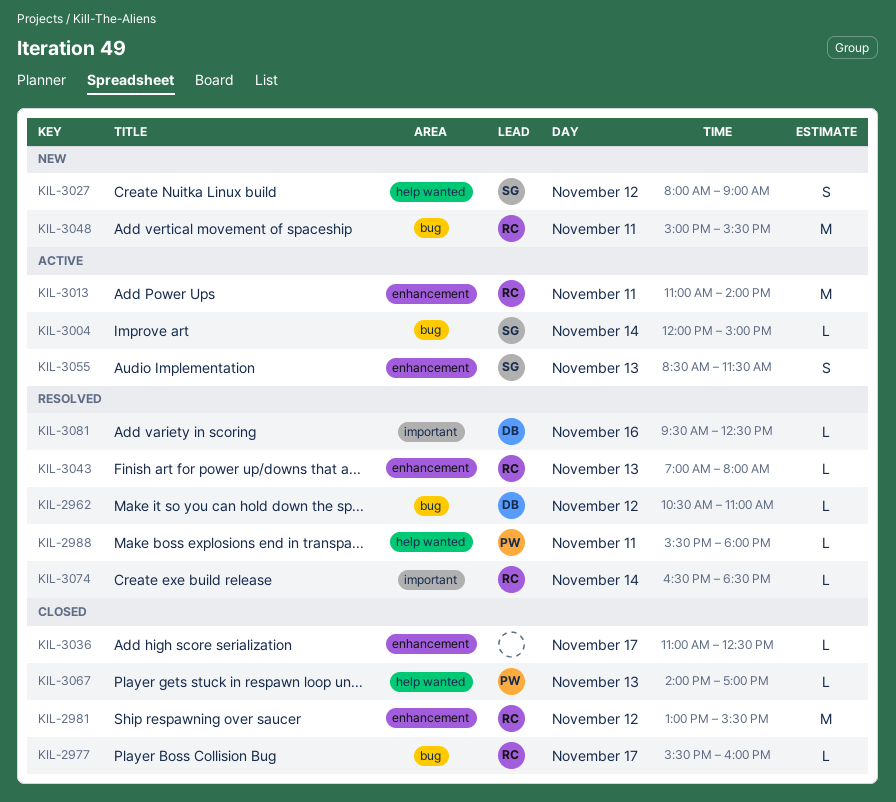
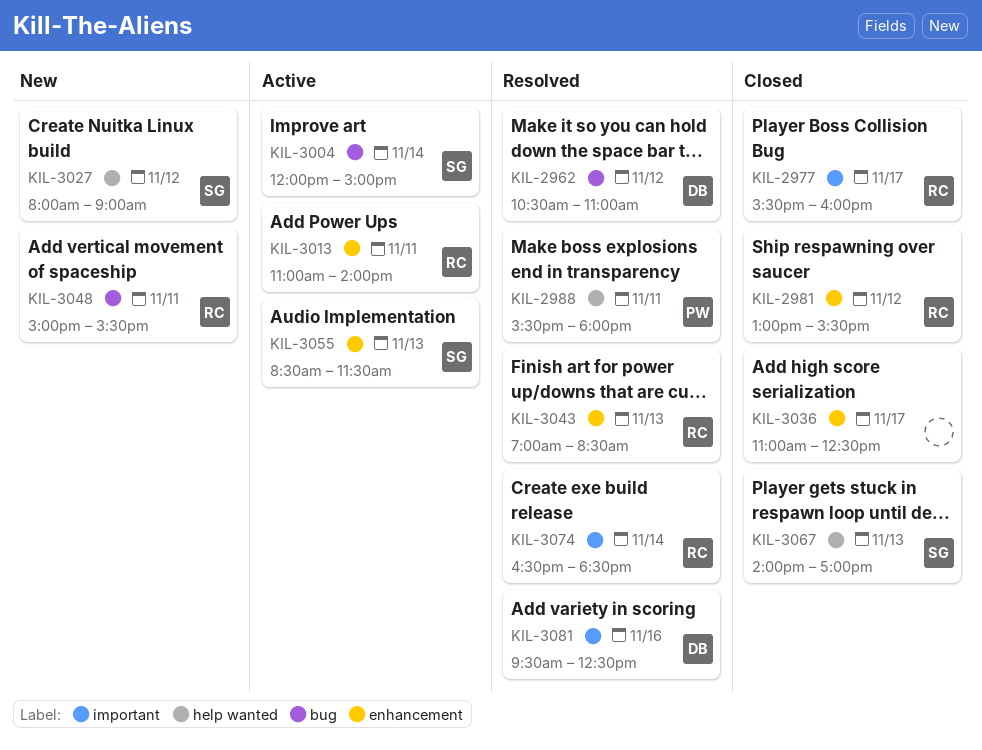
KIL-2977, label: bug -> important
KIL-3043, ends: 08:00 -> 08:30
KIL-3067, owner: PW -> SG

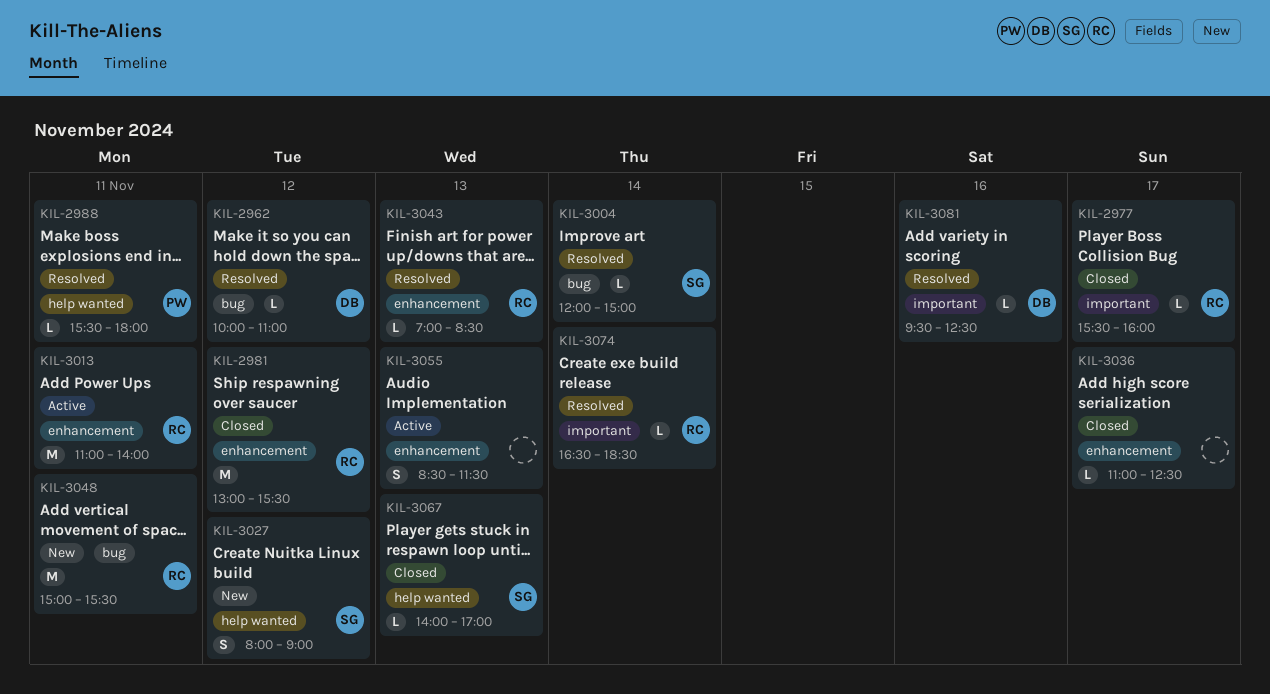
KIL-2962, begins: 10:30 -> 10:00
KIL-3004, status: Active -> Resolved
KIL-3055, owner: SG -> none

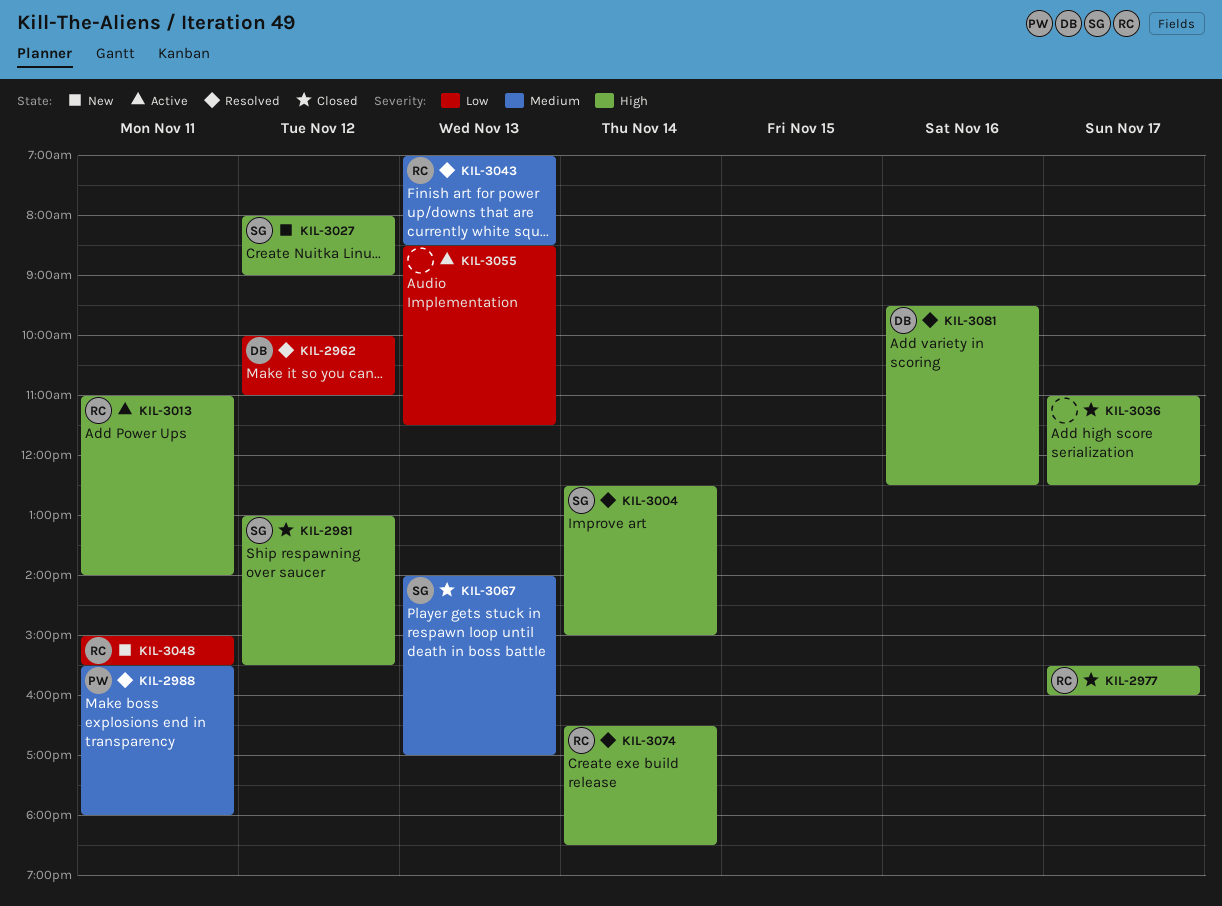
KIL-2981, owner: RC -> SG
KIL-3004, begins: 12:00 -> 12:30

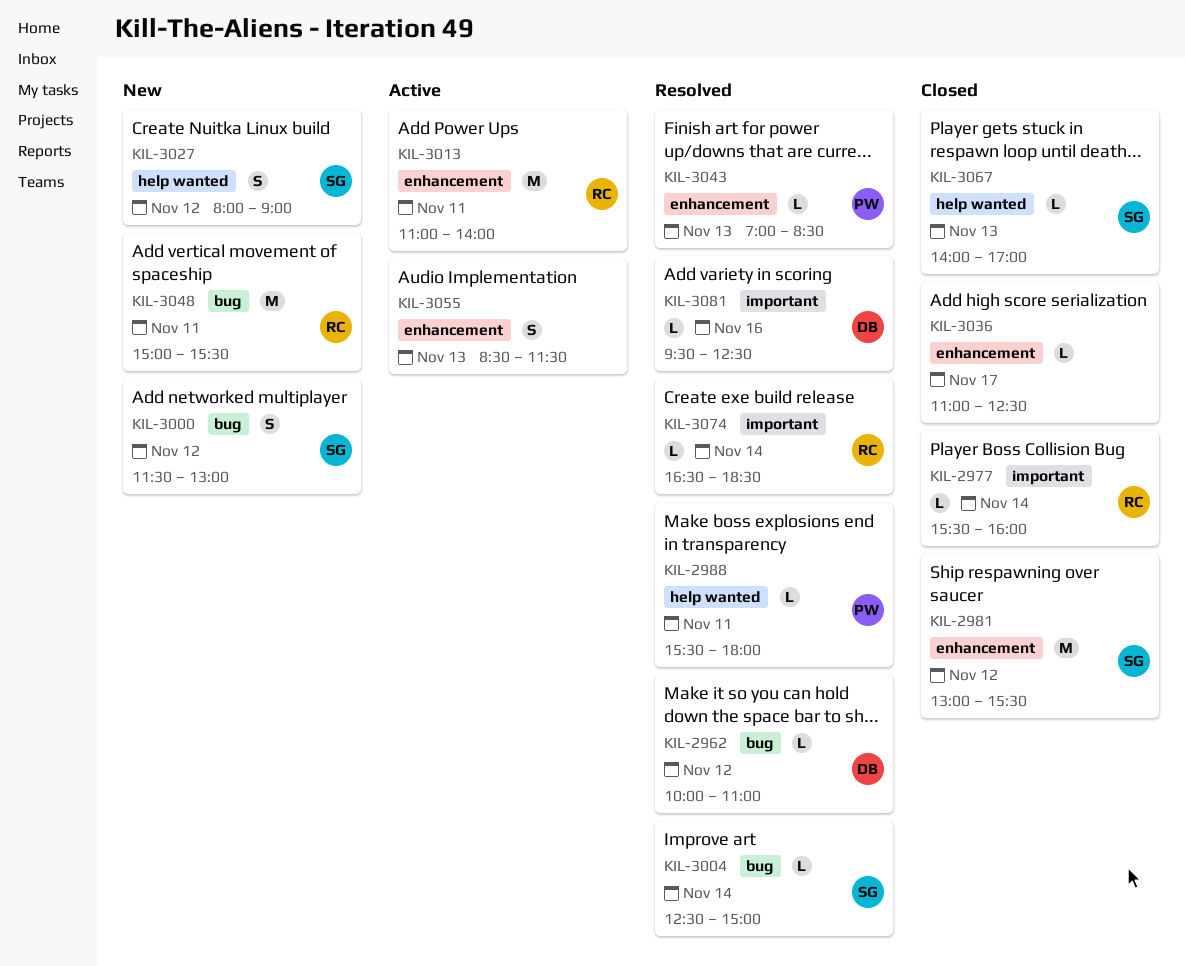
KIL-2977, day: Nov 17 -> Nov 14
KIL-3000: none -> present
KIL-3043, owner: RC -> PW

